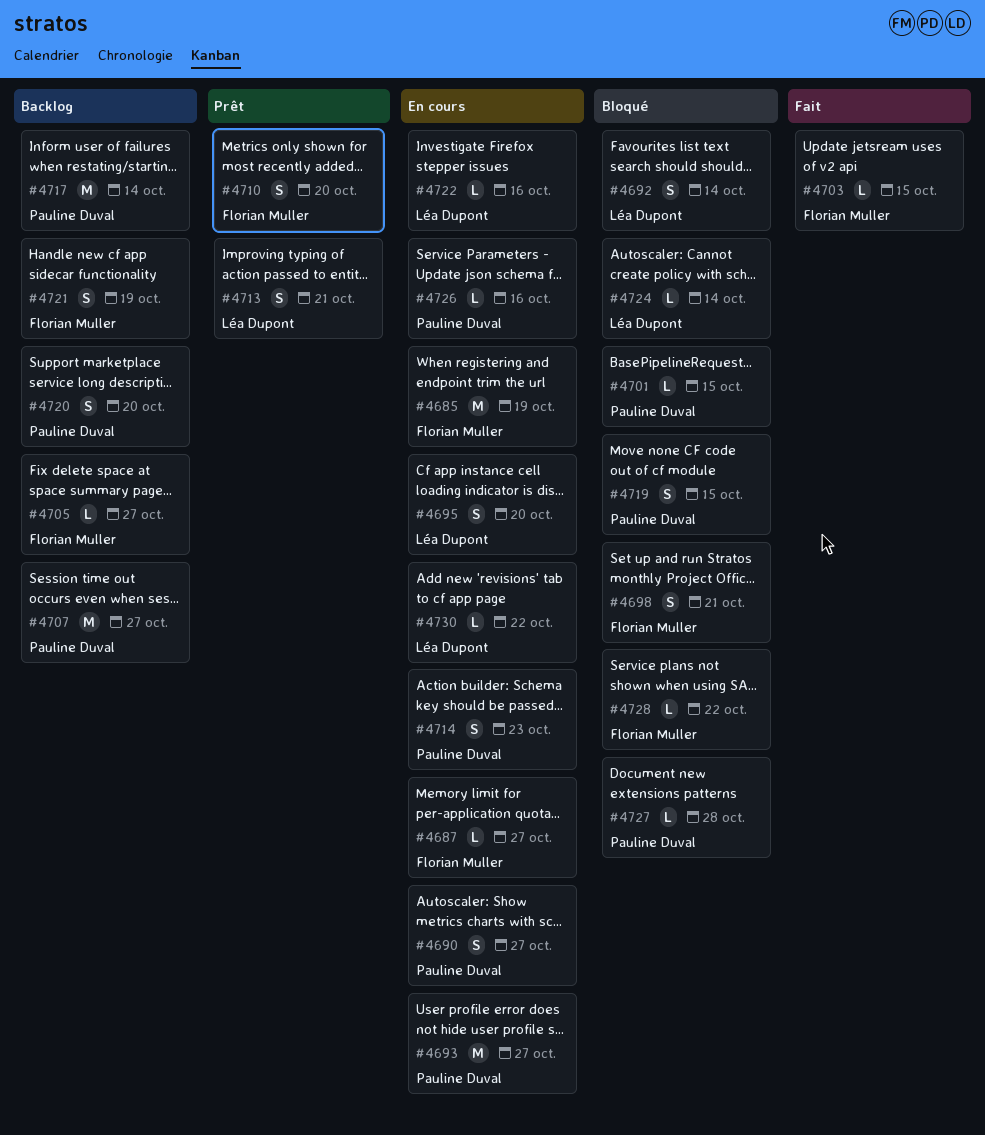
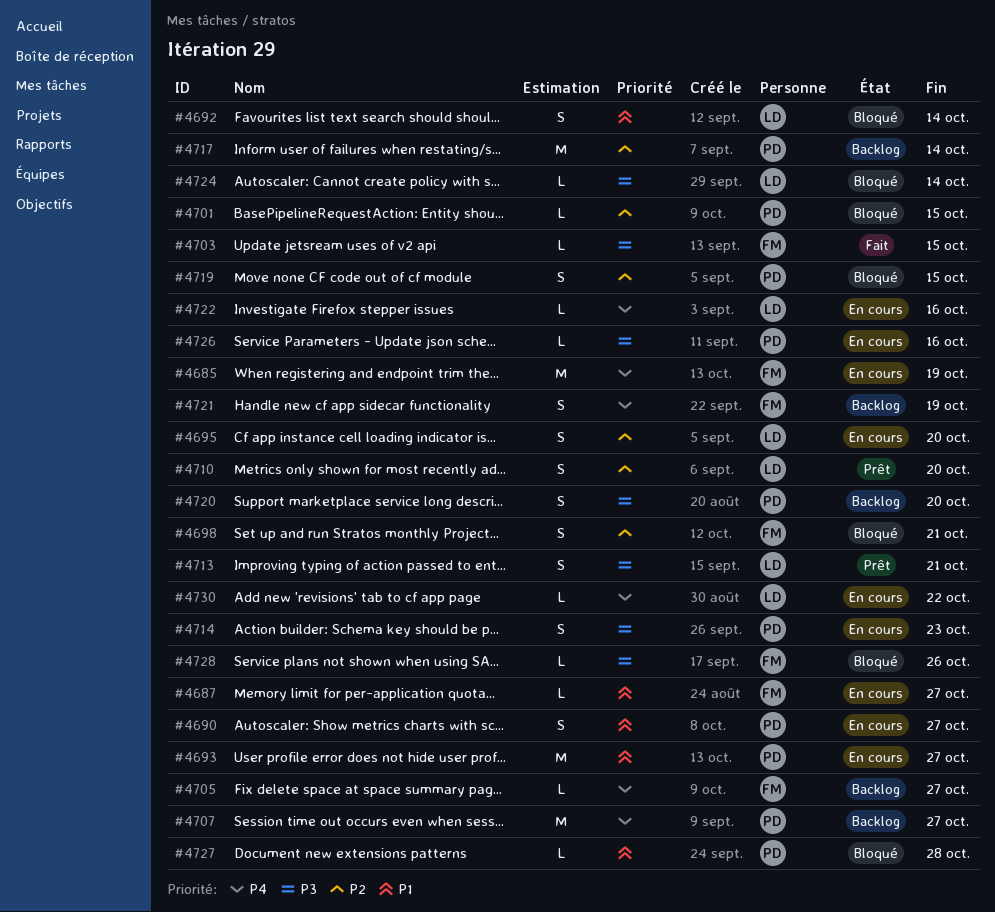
#4710, owner: Florian Muller -> Léa Dupont
#4728, due: Oct 22 -> Oct 26

